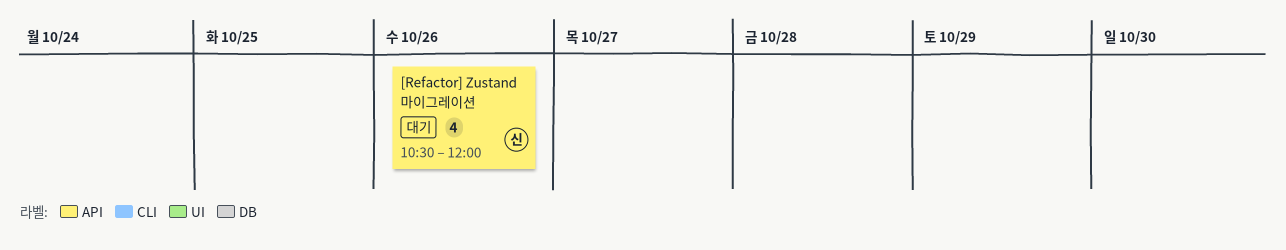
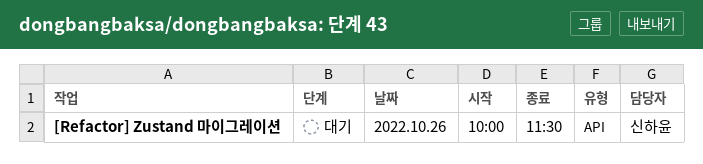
[Refactor] Zustand 마이그레이션, begins: 10:30 -> 10:00
[Refactor] Zustand 마이그레이션, ends: 12:00 -> 11:30

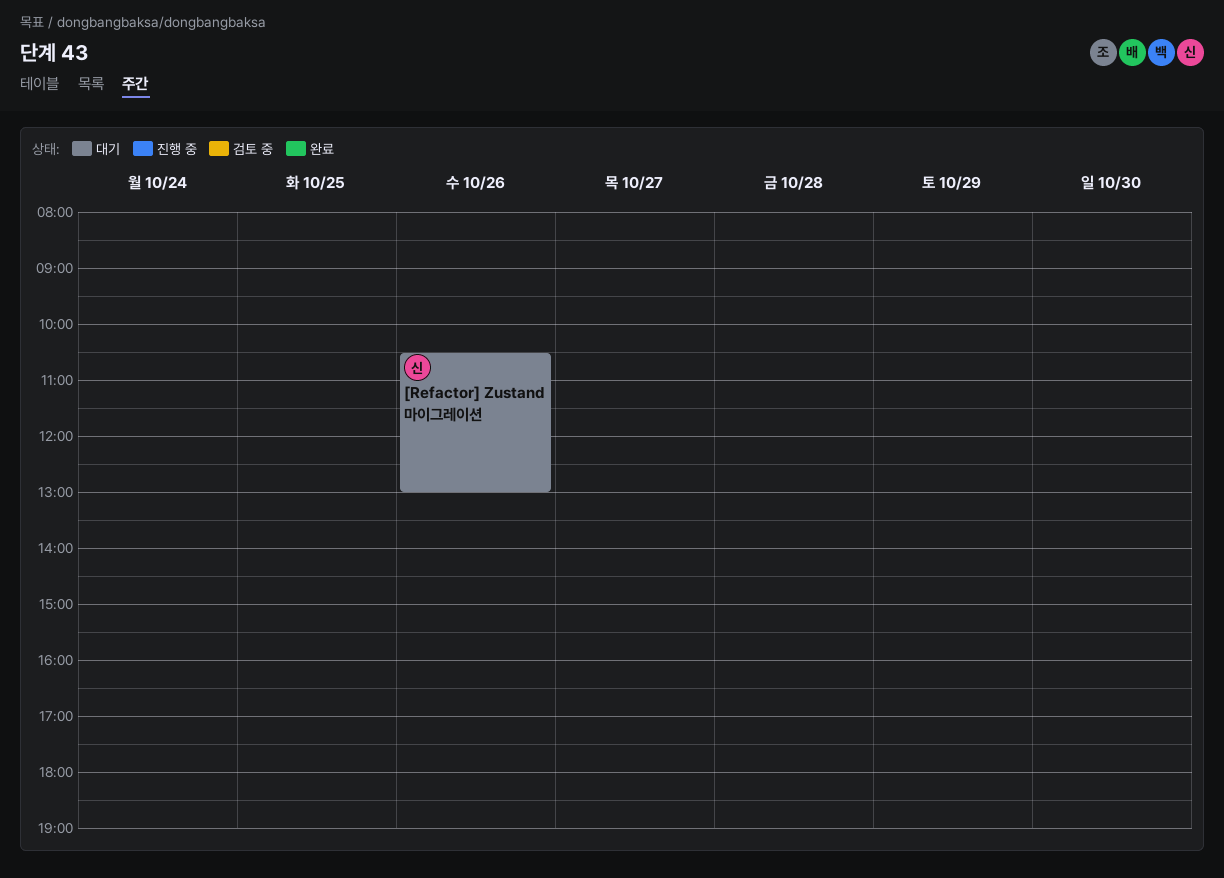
[Refactor] Zustand 마이그레이션, begins: 10:00 -> 10:30
[Refactor] Zustand 마이그레이션, ends: 11:30 -> 13:00

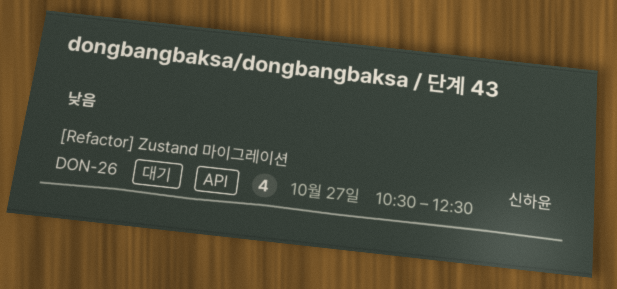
[Refactor] Zustand 마이그레이션, day: Oct 26 -> Oct 27
[Refactor] Zustand 마이그레이션, ends: 13:00 -> 12:30

